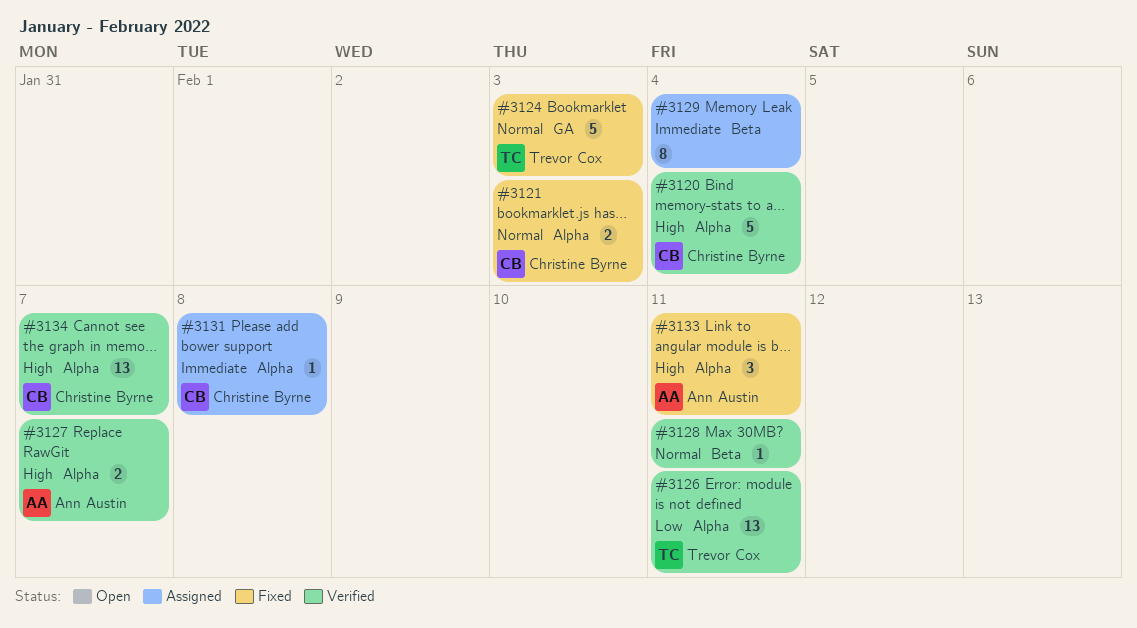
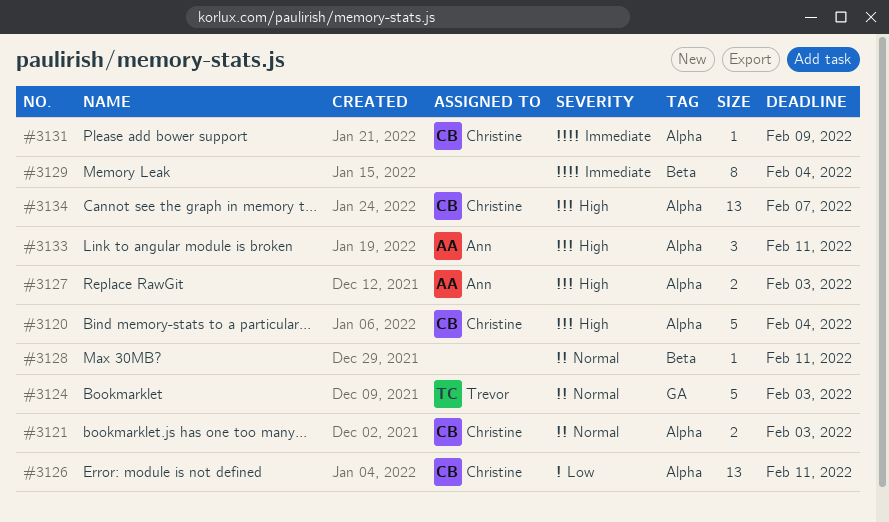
#3126, owner: Trevor Cox -> Christine Byrne
#3127, due: Feb 7 -> Feb 3
#3131, due: Feb 8 -> Feb 9

